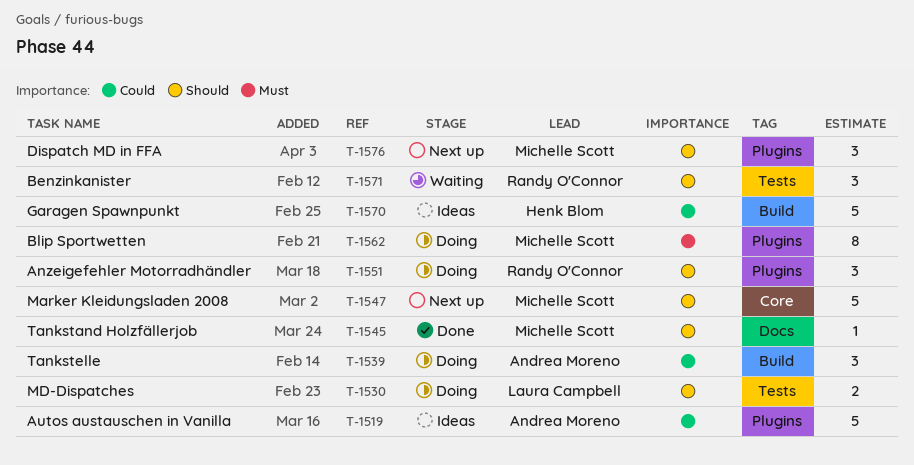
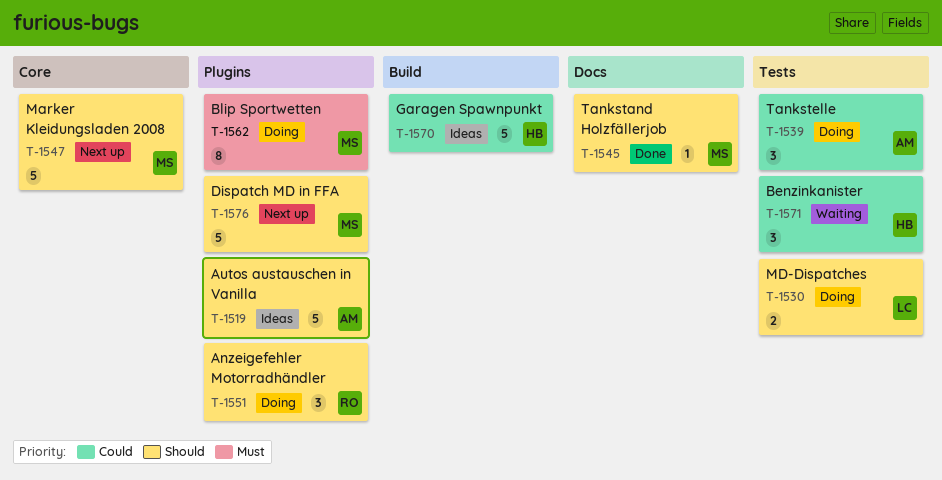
T-1519, priority: Could -> Should
T-1539, label: Build -> Tests
T-1571, owner: Randy O'Connor -> Henk Blom
T-1571, priority: Should -> Could
T-1576, estimate: 3 -> 5

